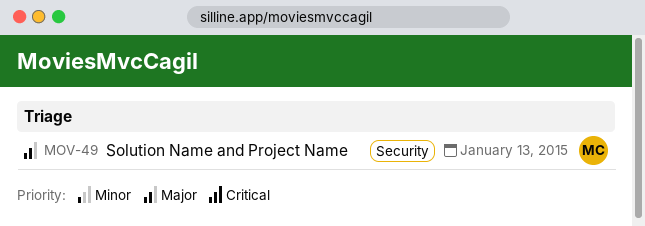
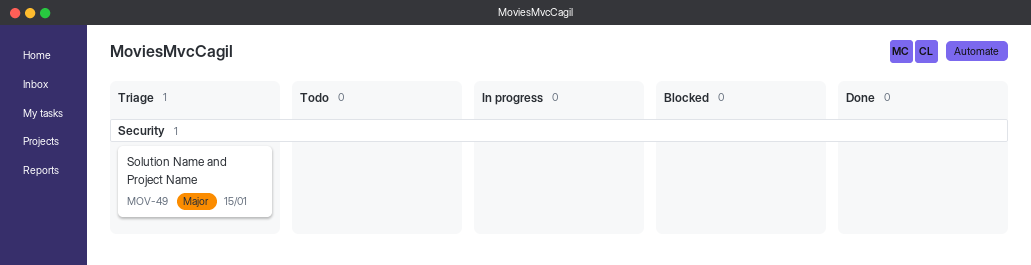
MOV-49, due: Jan 13 -> Jan 15

